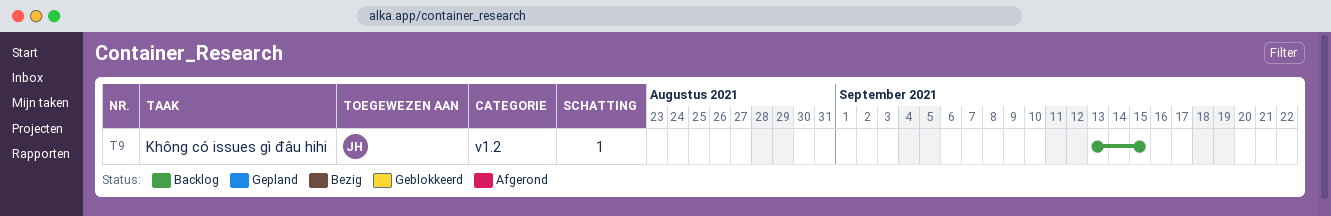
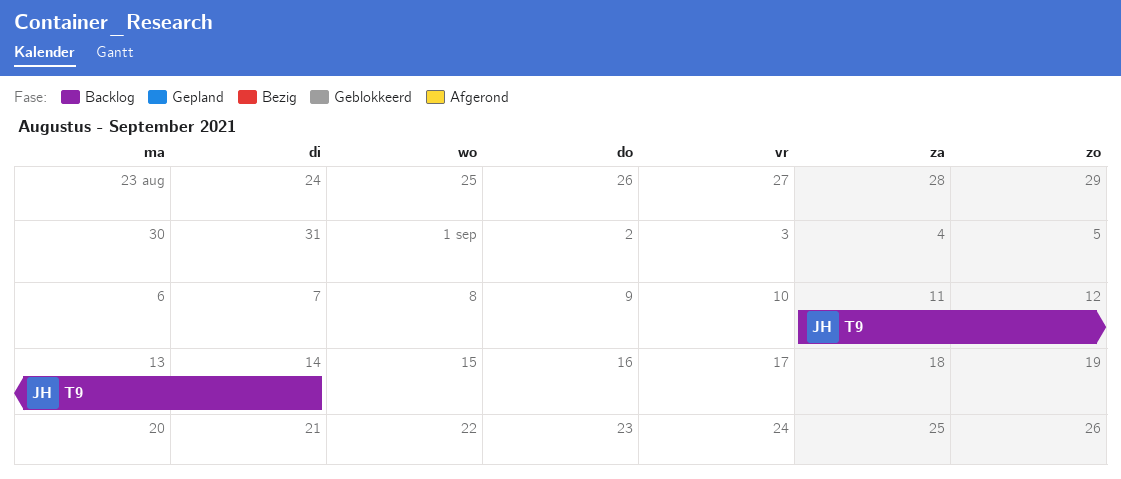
T9, start: Sep 13 -> Sep 11
T9, due: Sep 15 -> Sep 14

